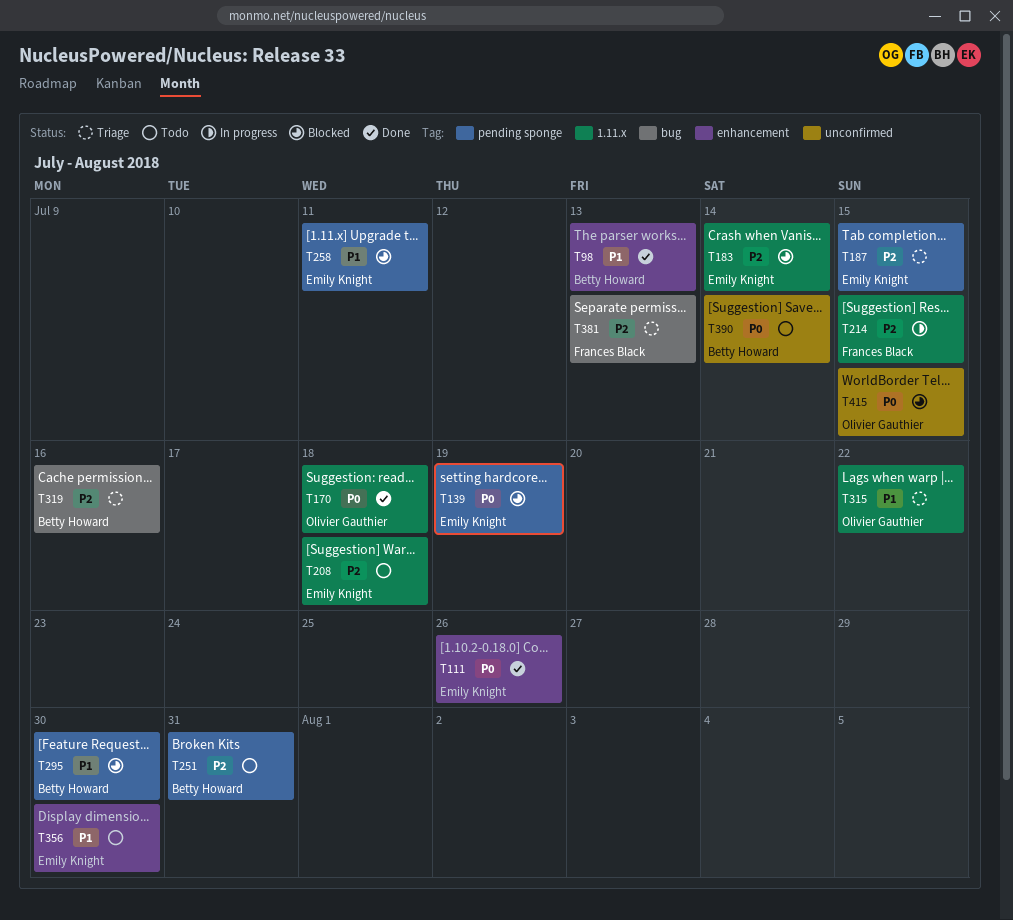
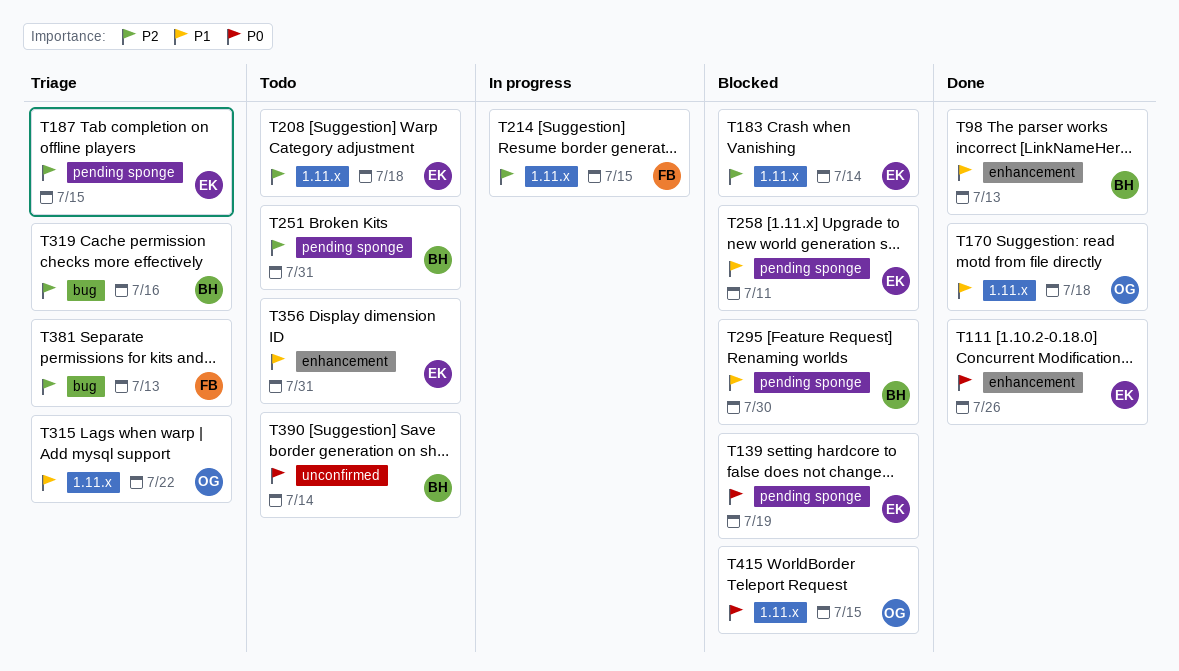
T170, priority: P0 -> P1
T356, due: Jul 30 -> Jul 31
T415, label: unconfirmed -> 1.11.x

